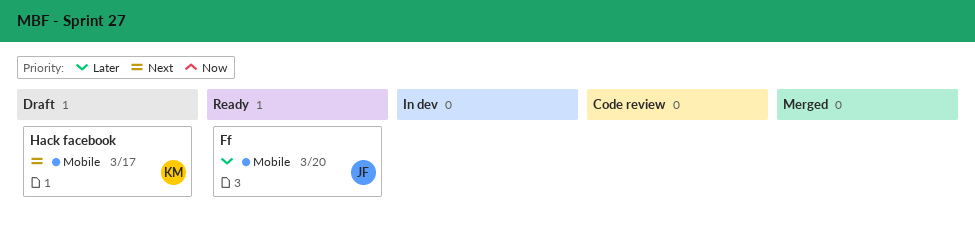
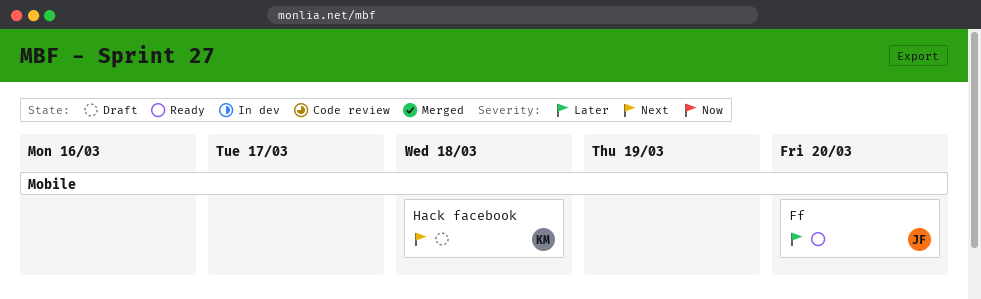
Hack facebook, due: Mar 17 -> Mar 18

